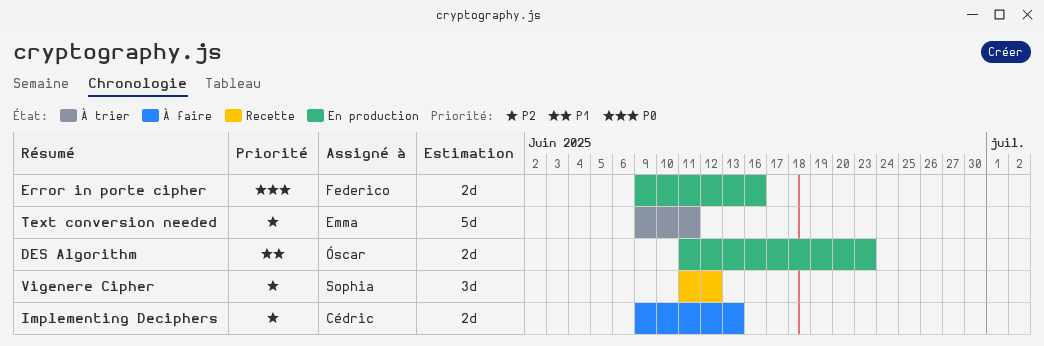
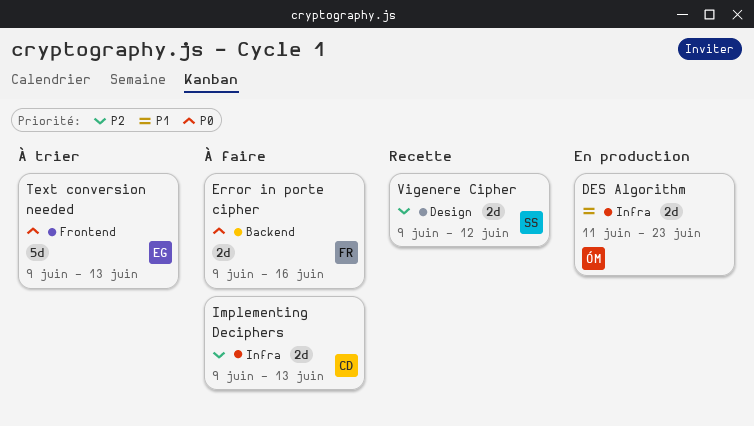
Error in porte cipher, status: En production -> À faire
Text conversion needed, priority: P2 -> P0
Text conversion needed, due: Jun 11 -> Jun 13
Vigenere Cipher, estimate: 3d -> 2d
Vigenere Cipher, start: Jun 11 -> Jun 9

